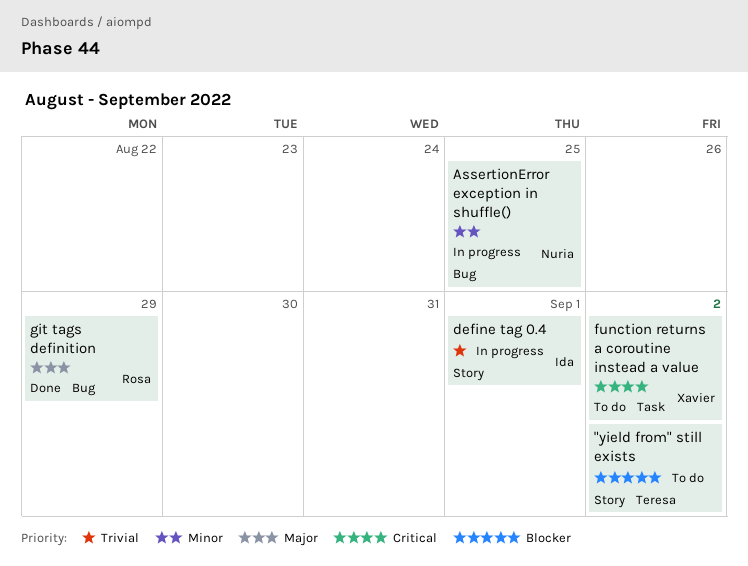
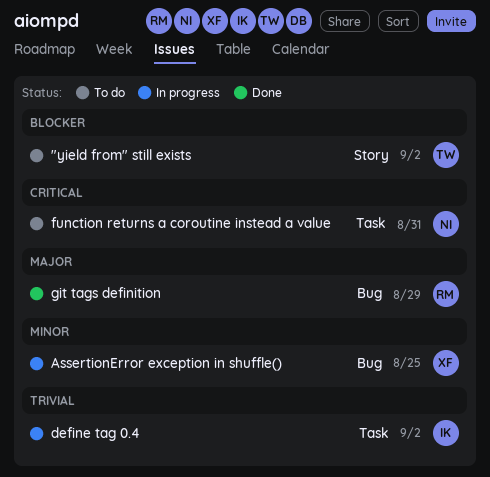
AssertionError exception in shuffle(), owner: Nuria -> Xavier
define tag 0.4, label: Story -> Task
define tag 0.4, due: Sep 1 -> Sep 2
function returns a coroutine instead a value, owner: Xavier -> Nuria
function returns a coroutine instead a value, due: Sep 2 -> Aug 31

